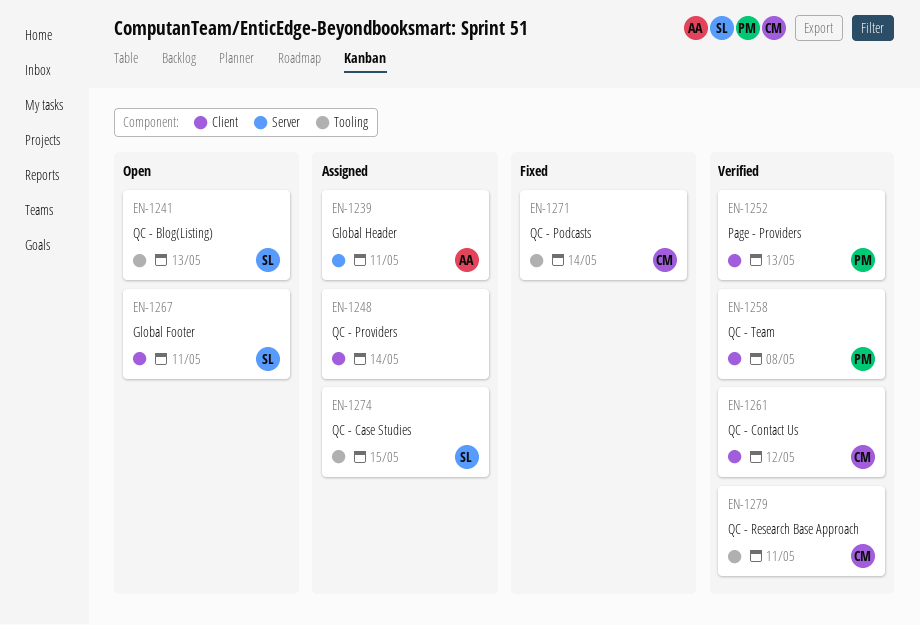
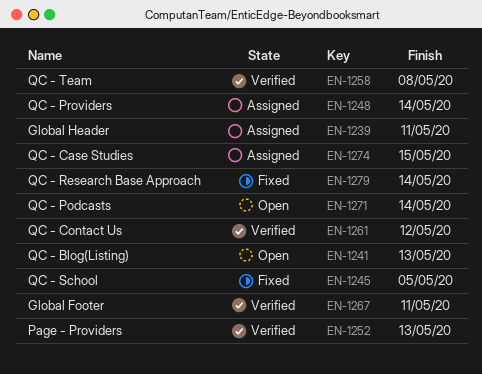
EN-1245: none -> present
EN-1267, status: Open -> Verified
EN-1271, status: Fixed -> Open
EN-1279, status: Verified -> Fixed
EN-1279, due: May 11 -> May 14

